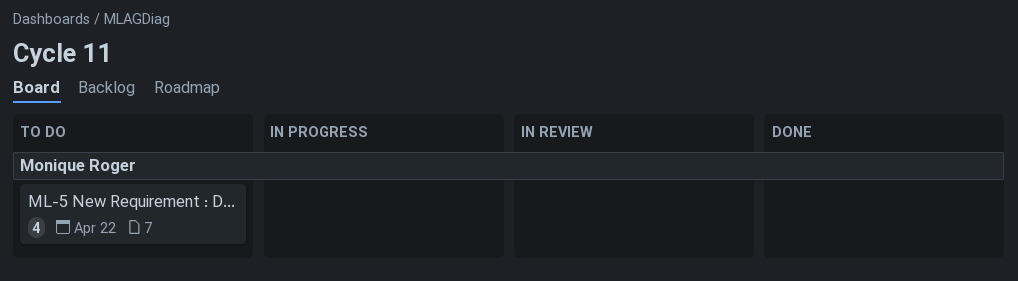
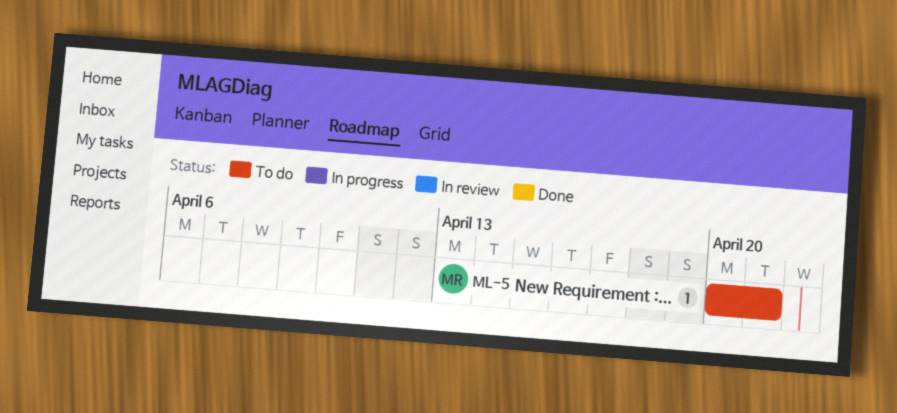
ML-5, estimate: 4 -> 1
ML-5, due: Apr 22 -> Apr 21

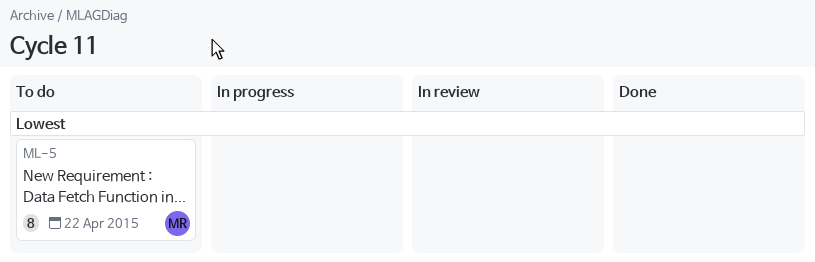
ML-5, estimate: 1 -> 8
ML-5, due: Apr 21 -> Apr 22

